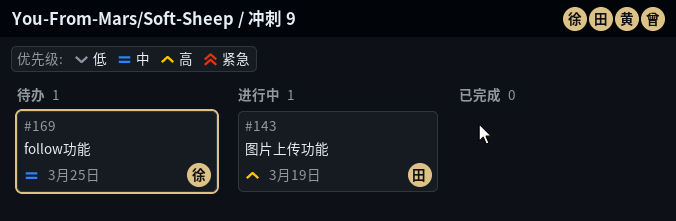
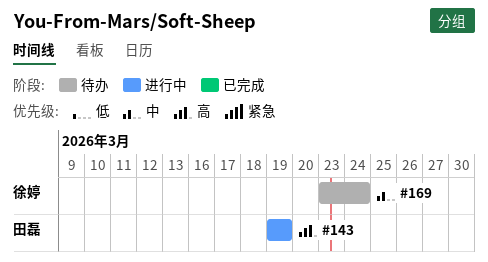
#169, due: Mar 25 -> Mar 24

